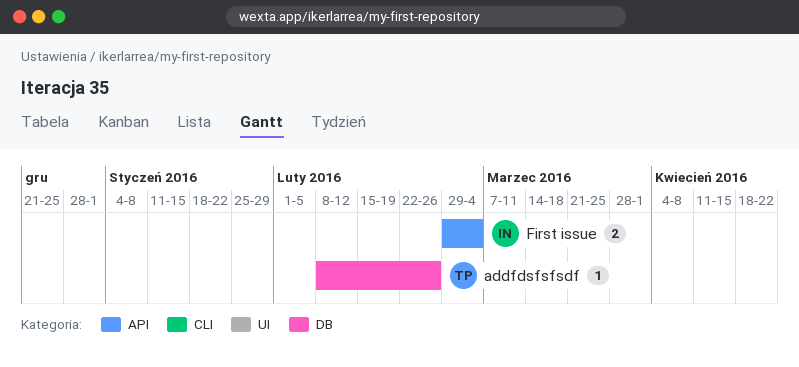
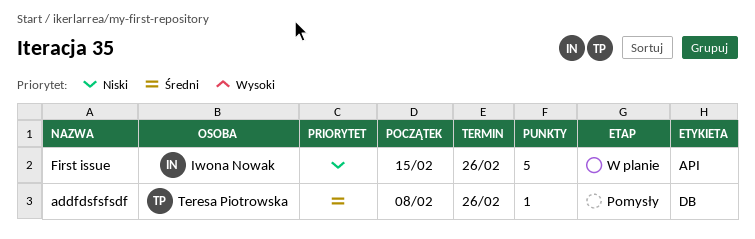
First issue, estimate: 2 -> 5
First issue, start: Feb 29 -> Feb 15
First issue, due: Mar 4 -> Feb 26

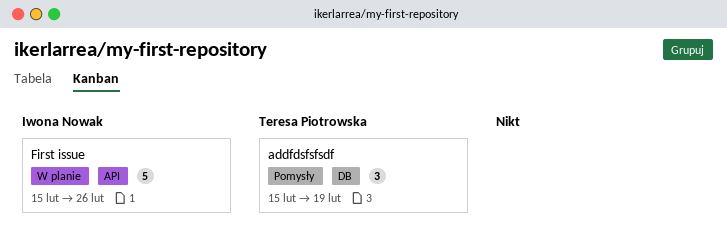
addfdsfsfsdf, estimate: 1 -> 3
addfdsfsfsdf, start: Feb 8 -> Feb 15
addfdsfsfsdf, due: Feb 26 -> Feb 19

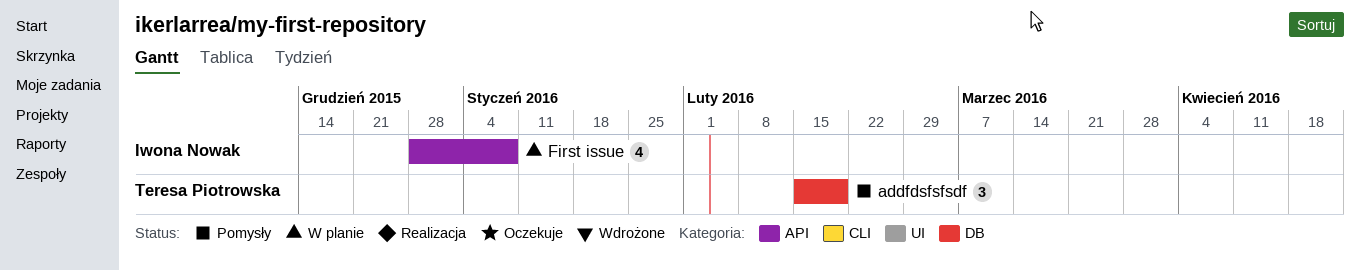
First issue, estimate: 5 -> 4
First issue, start: Feb 15 -> Dec 28
First issue, due: Feb 26 -> Jan 8

